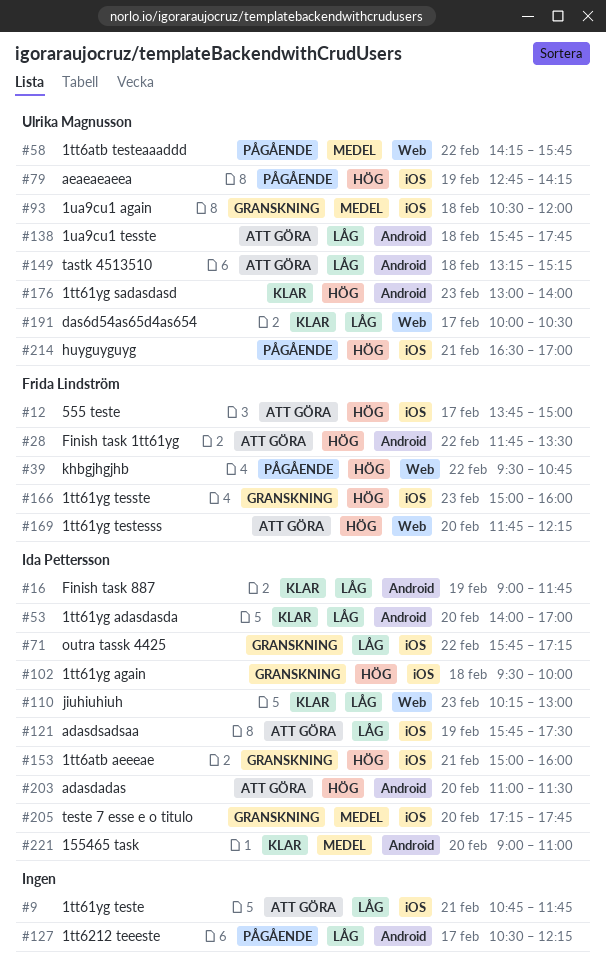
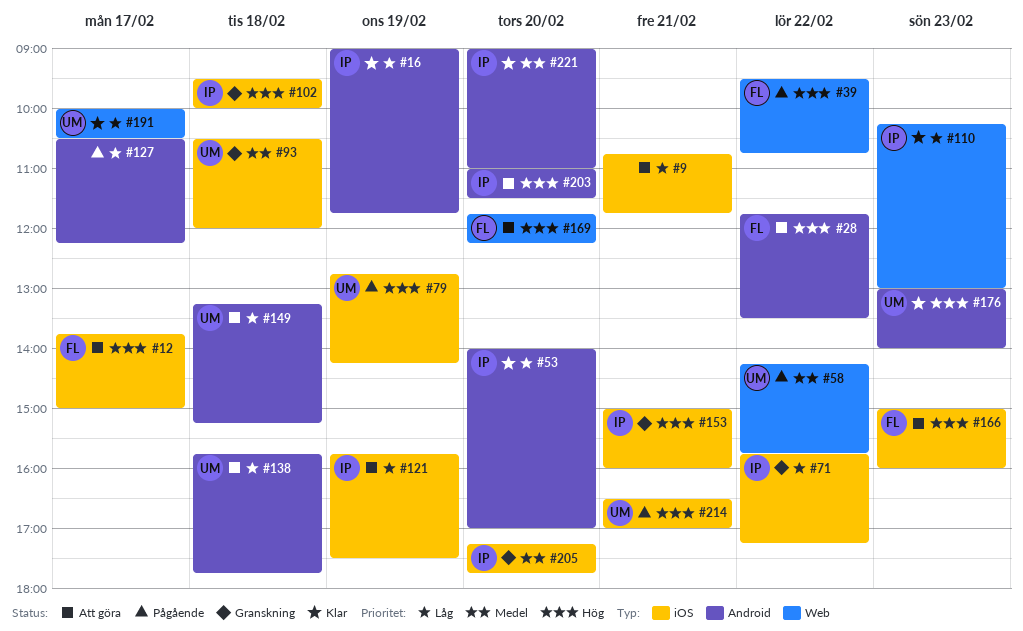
#166, status: Granskning -> Att göra

